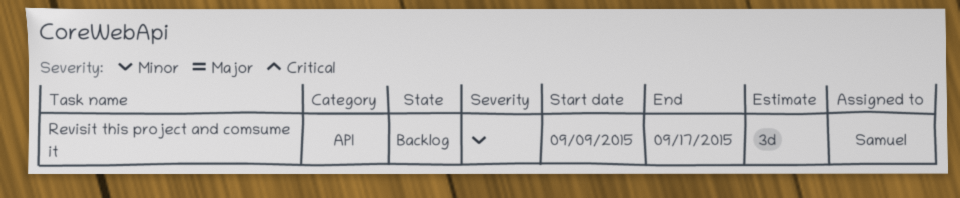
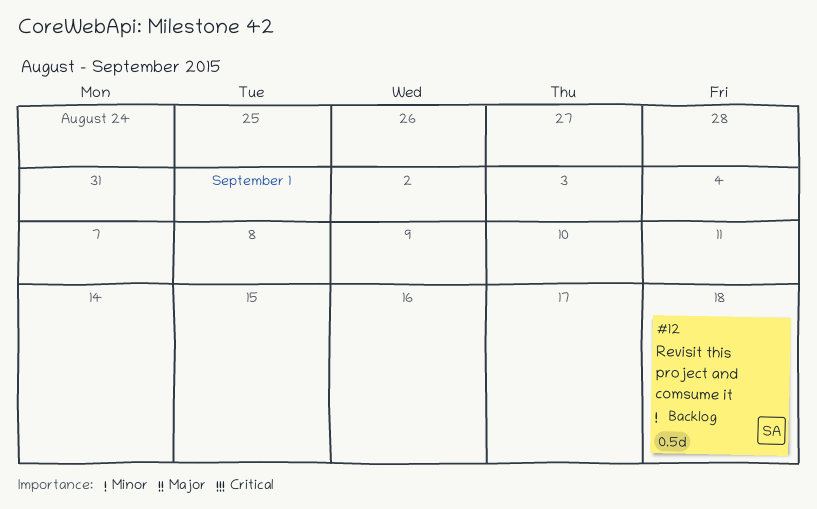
Revisit this project and comsume it, estimate: 3d -> 0.5d
Revisit this project and comsume it, due: Sep 17 -> Sep 18

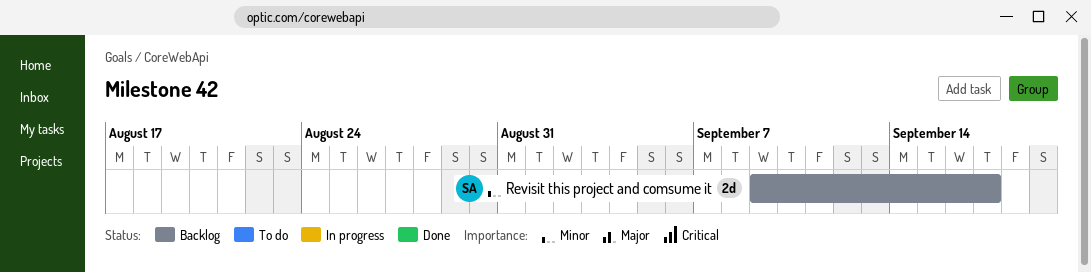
Revisit this project and comsume it, estimate: 0.5d -> 2d
Revisit this project and comsume it, due: Sep 18 -> Sep 17

